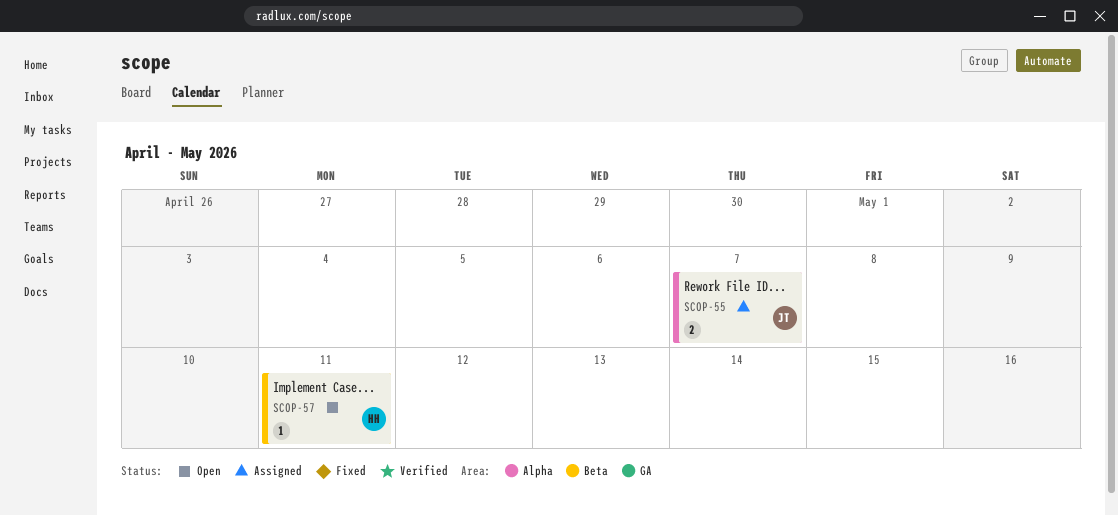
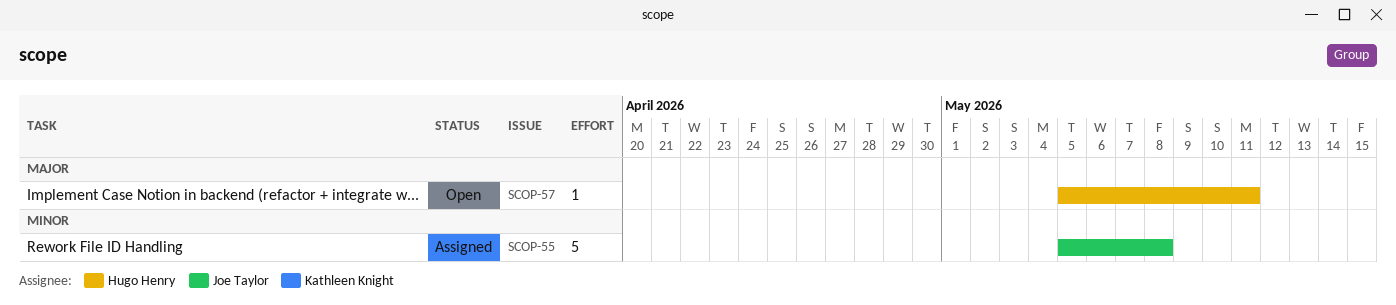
SCOP-55, estimate: 2 -> 5
SCOP-55, due: May 7 -> May 8

